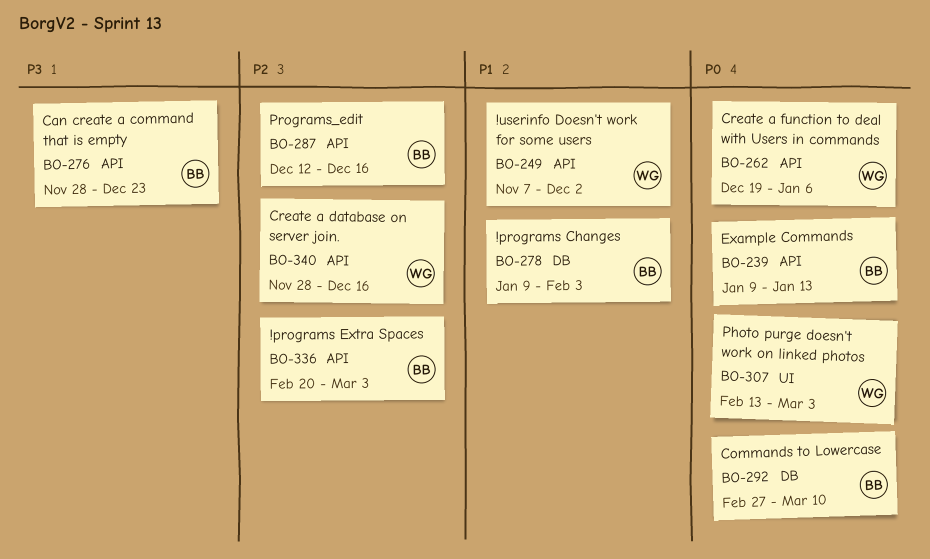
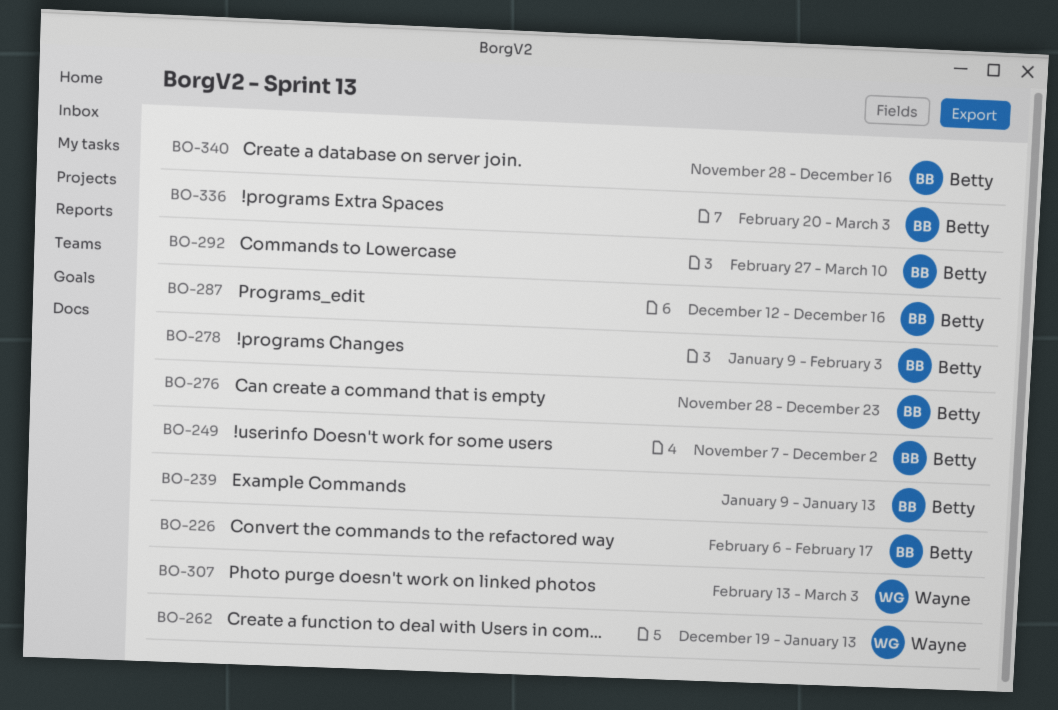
BO-226: none -> present
BO-249, owner: Wayne -> Betty
BO-262, due: Jan 6 -> Jan 13
BO-340, owner: Wayne -> Betty

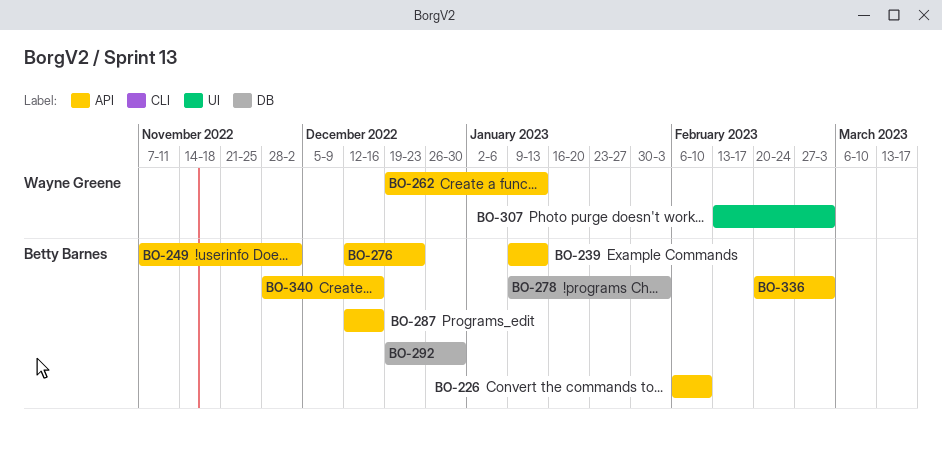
BO-226, due: Feb 17 -> Feb 10
BO-276, start: Nov 28 -> Dec 12
BO-292, start: Feb 27 -> Dec 19
BO-292, due: Mar 10 -> Dec 30

